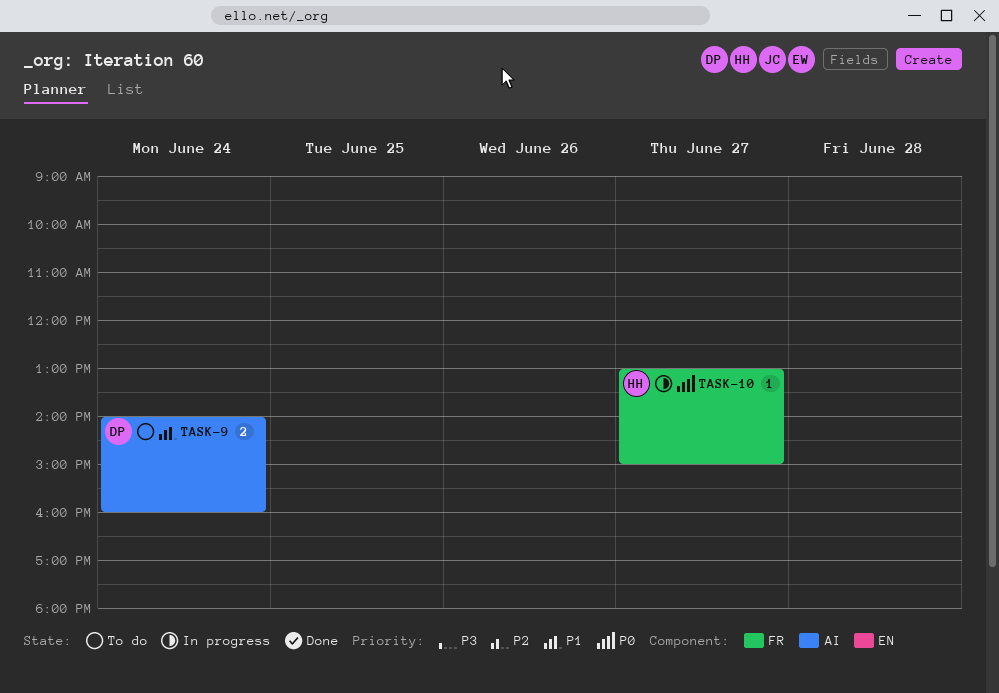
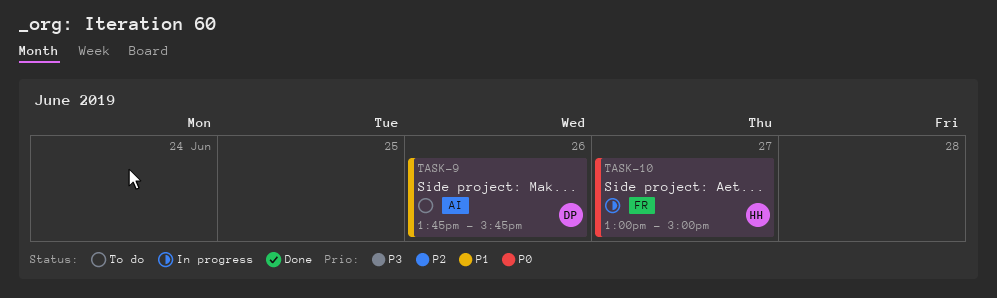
TASK-9, day: Jun 24 -> Jun 26
TASK-9, begins: 14:00 -> 13:45
TASK-9, ends: 16:00 -> 15:45

